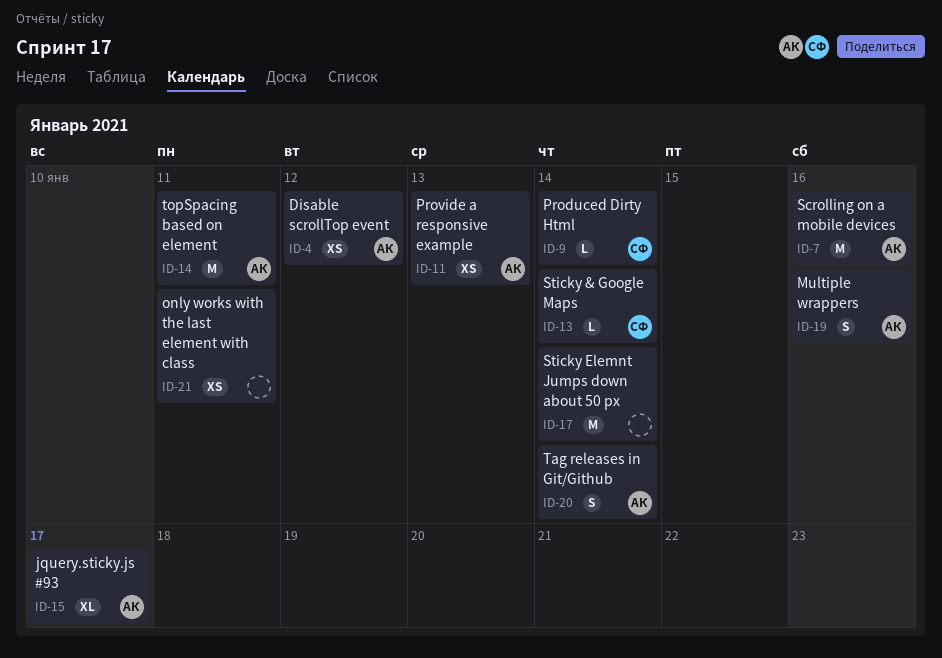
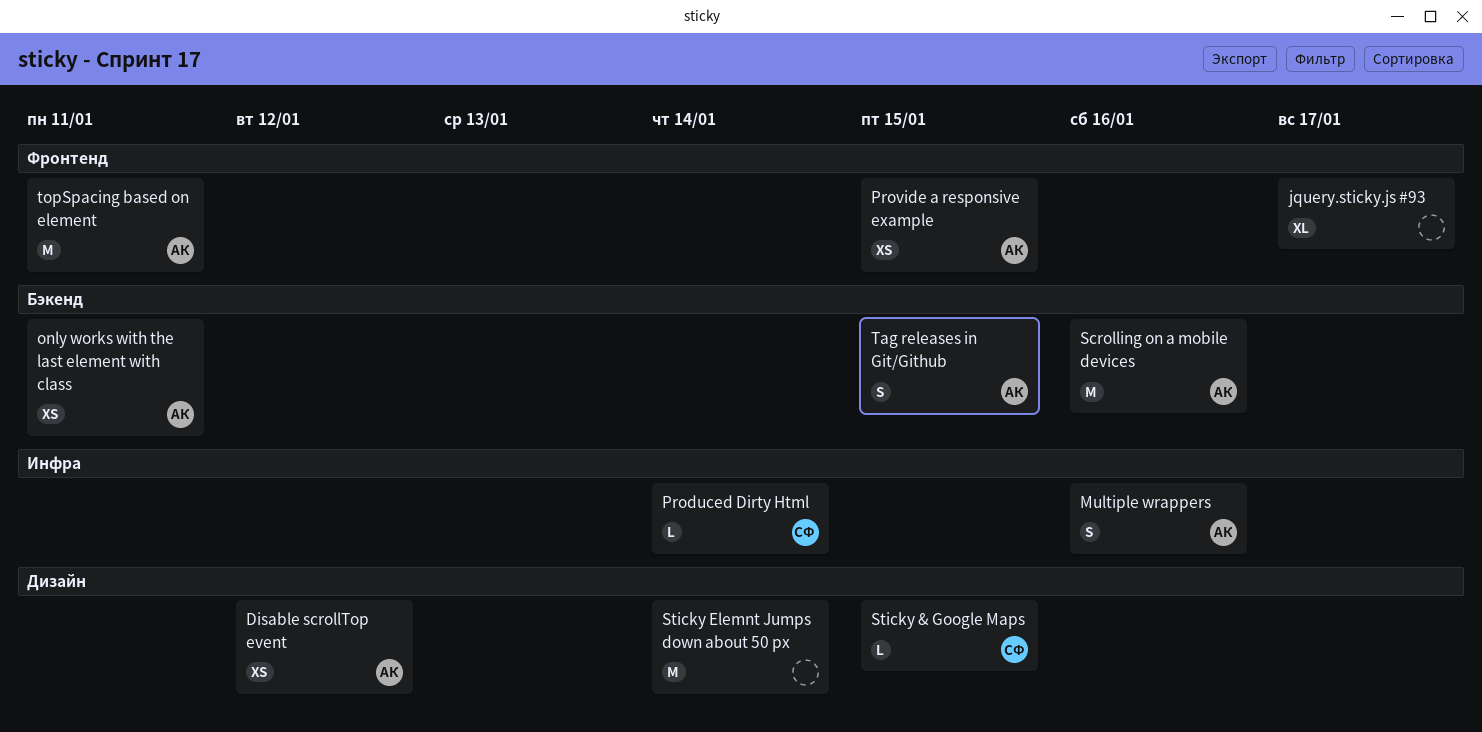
jquery.sticky.js #93, owner: АК -> none
only works with the last element with class, owner: none -> АК
Provide a responsive example, due: Jan 13 -> Jan 15
Sticky & Google Maps, due: Jan 14 -> Jan 15
Tag releases in Git/Github, due: Jan 14 -> Jan 15

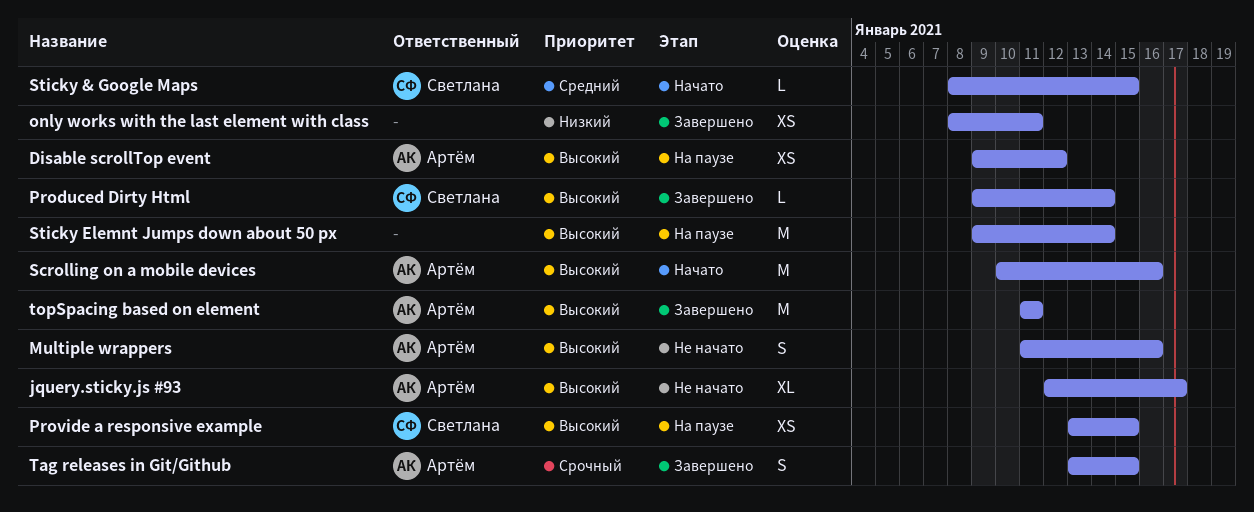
jquery.sticky.js #93, owner: none -> Артём
only works with the last element with class, owner: Артём -> none
Provide a responsive example, owner: Артём -> Светлана

